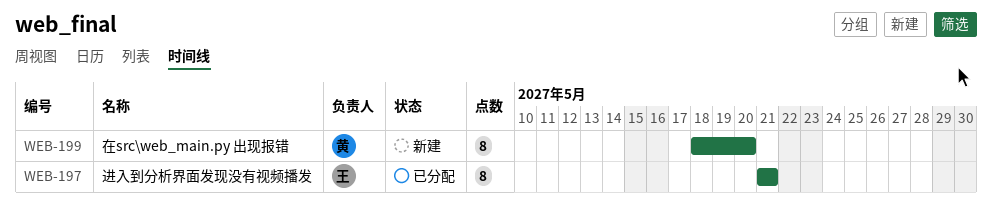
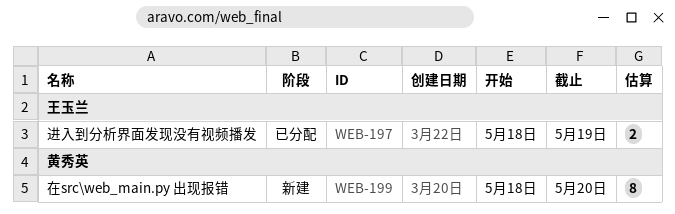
WEB-197, estimate: 8 -> 2
WEB-197, start: May 21 -> May 18
WEB-197, due: May 21 -> May 19

